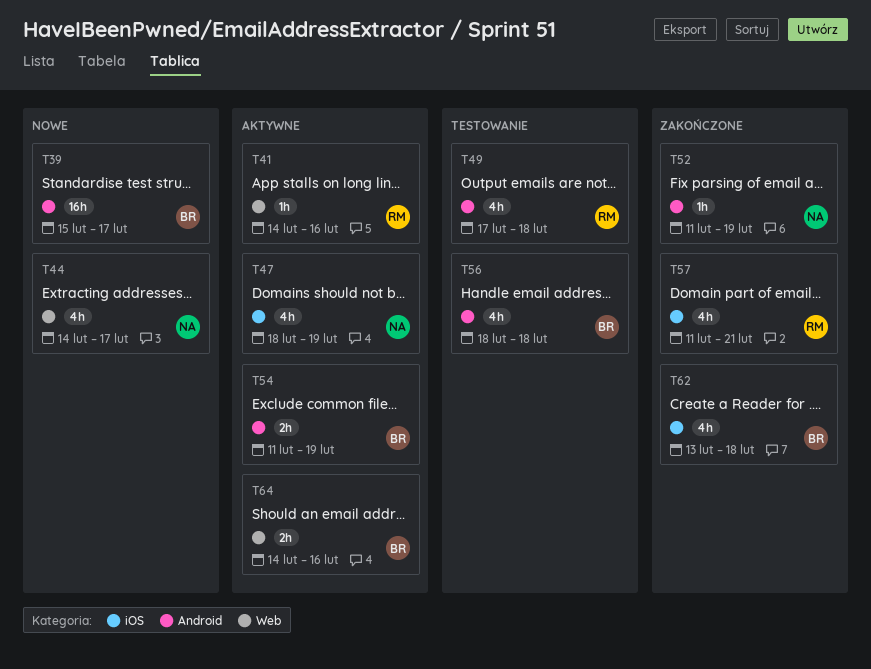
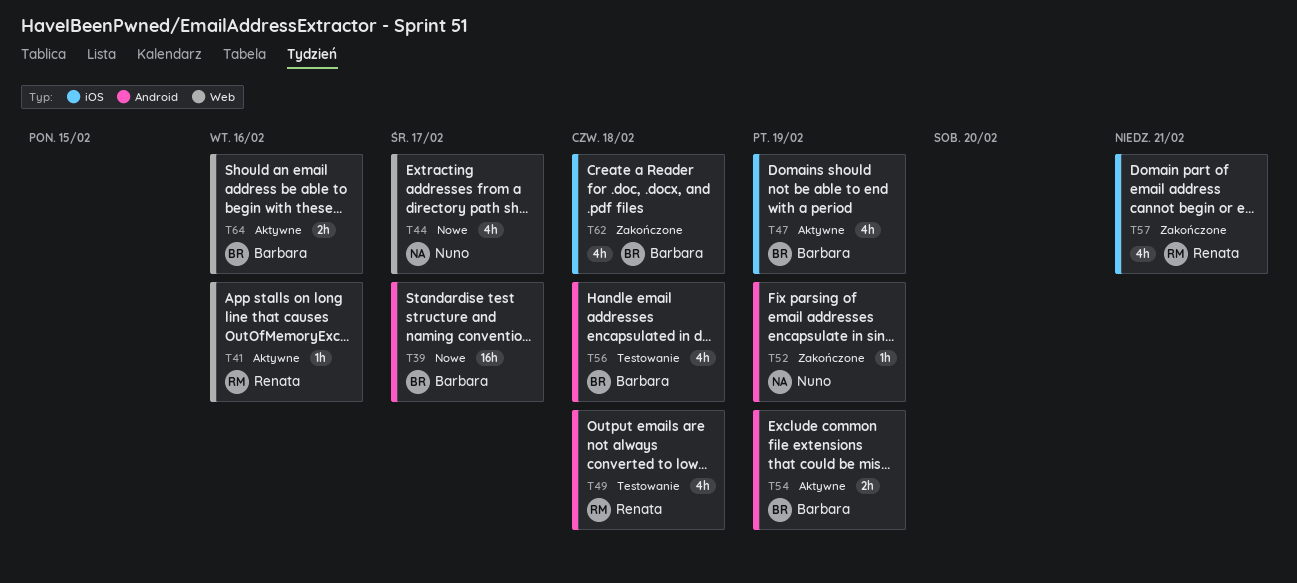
T47, owner: Nuno -> Barbara

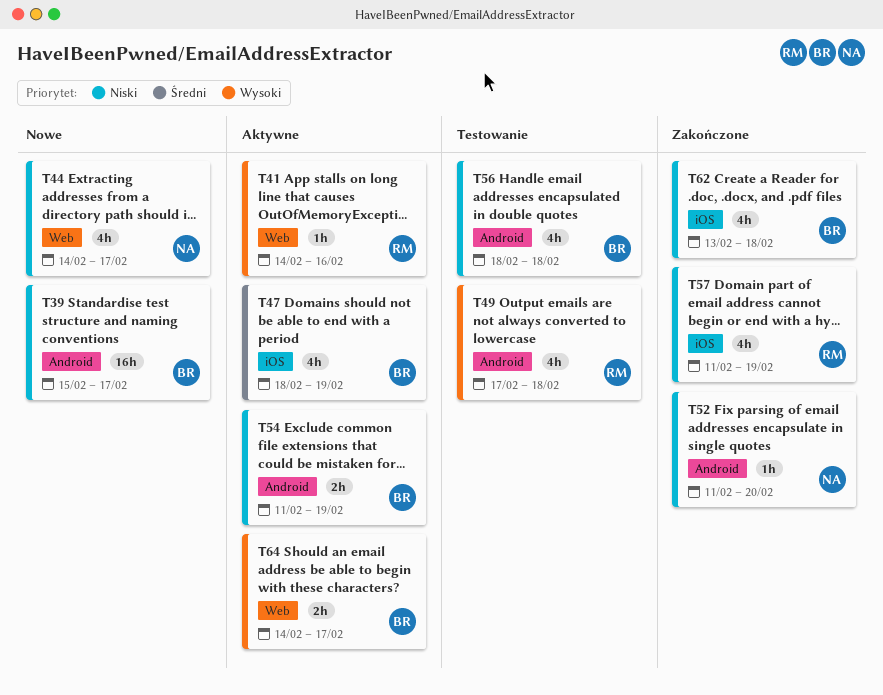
T52, due: Feb 19 -> Feb 20
T57, due: Feb 21 -> Feb 19
T64, due: Feb 16 -> Feb 17

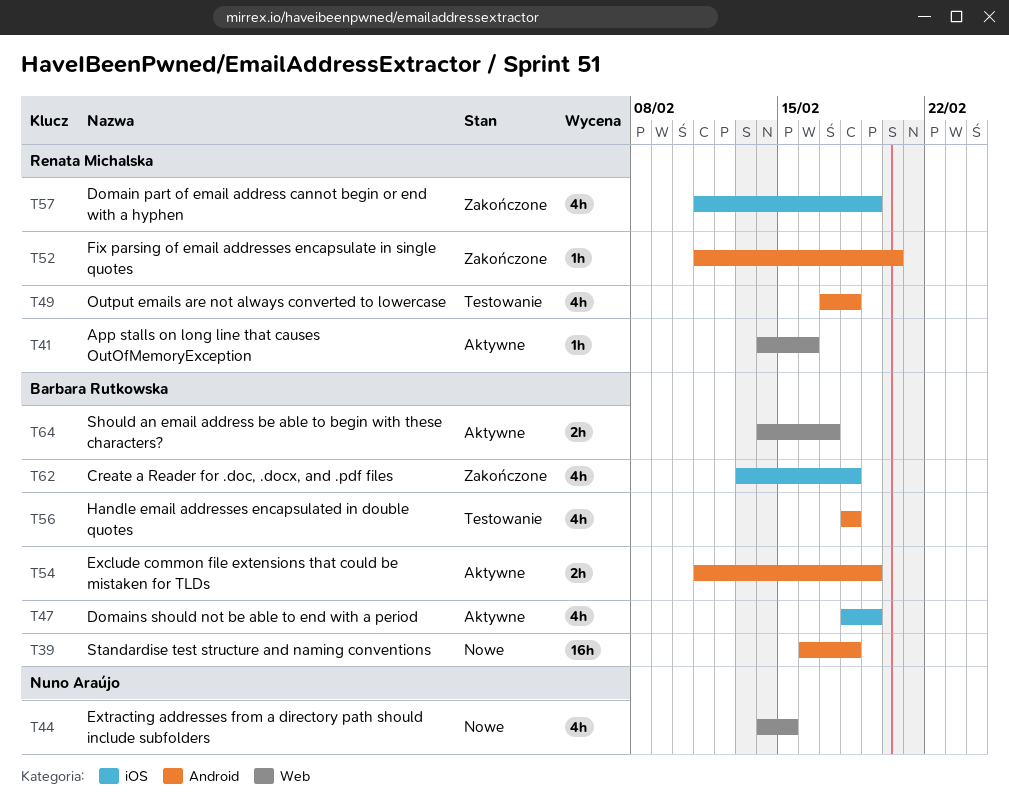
T39, start: Feb 15 -> Feb 16
T39, due: Feb 17 -> Feb 18
T44, due: Feb 17 -> Feb 15
T52, owner: Nuno Araújo -> Renata Michalska

